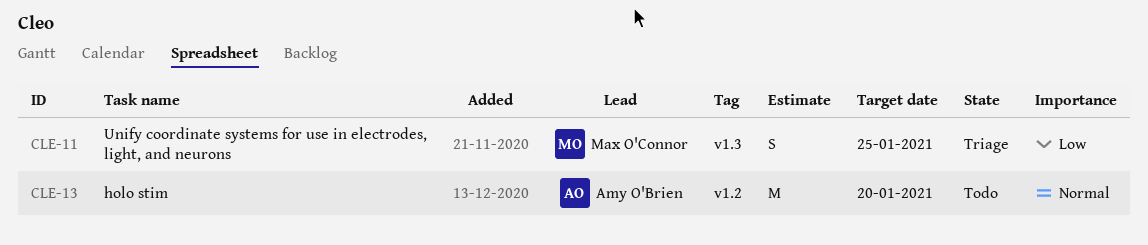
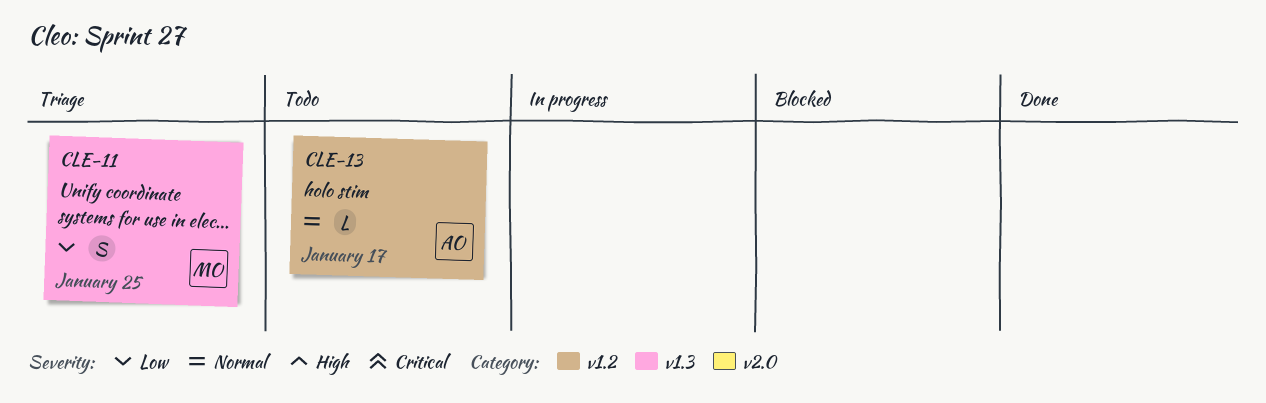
CLE-13, estimate: M -> L
CLE-13, due: Jan 20 -> Jan 17

